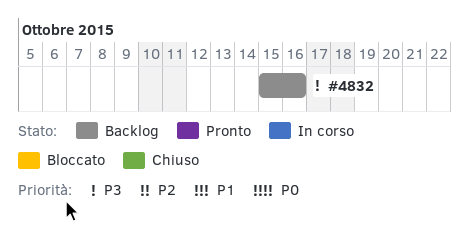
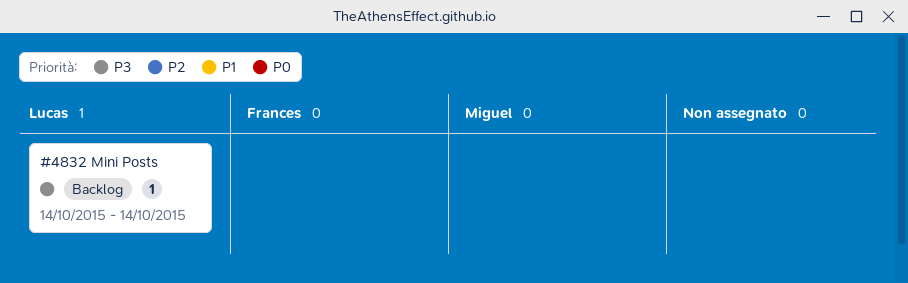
#4832, start: Oct 15 -> Oct 14
#4832, due: Oct 16 -> Oct 14

